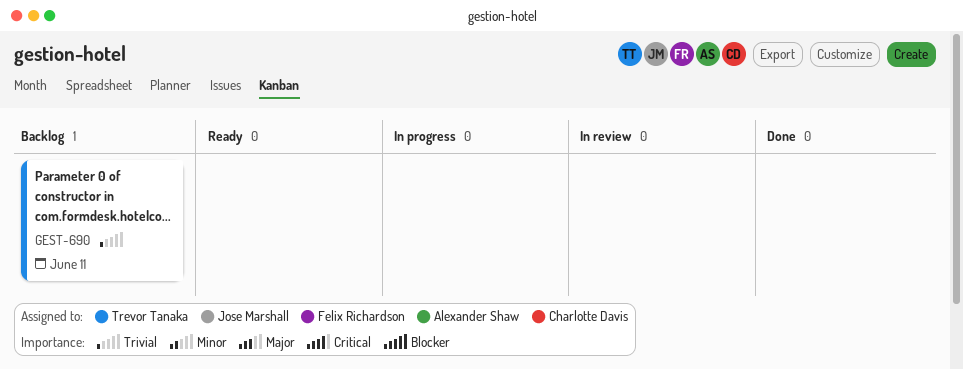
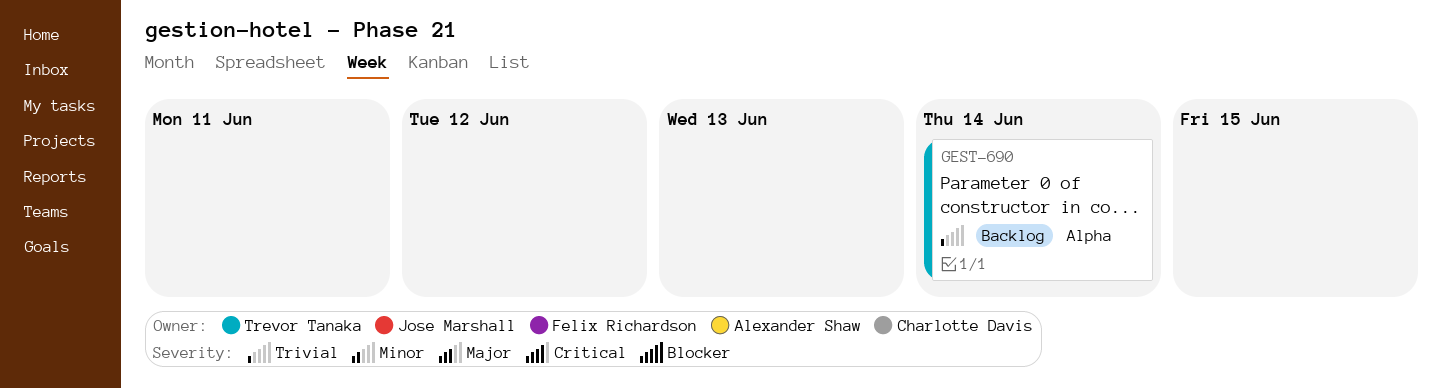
GEST-690, due: Jun 11 -> Jun 14

